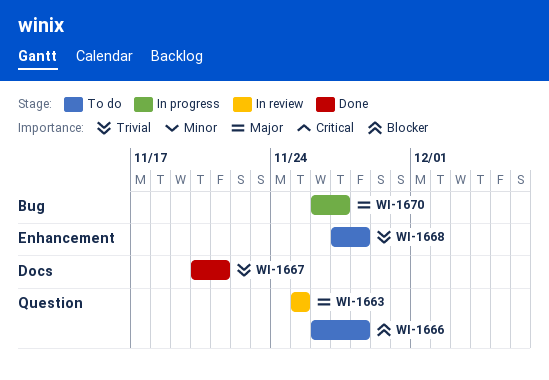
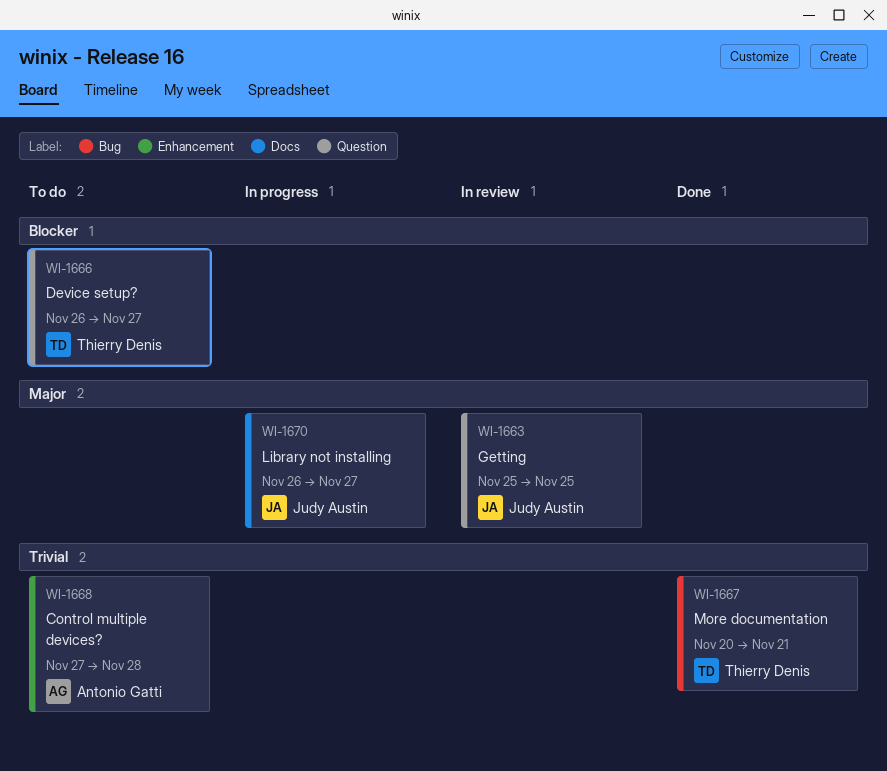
WI-1666, due: Nov 28 -> Nov 27
WI-1667, label: Docs -> Bug
WI-1670, label: Bug -> Docs

